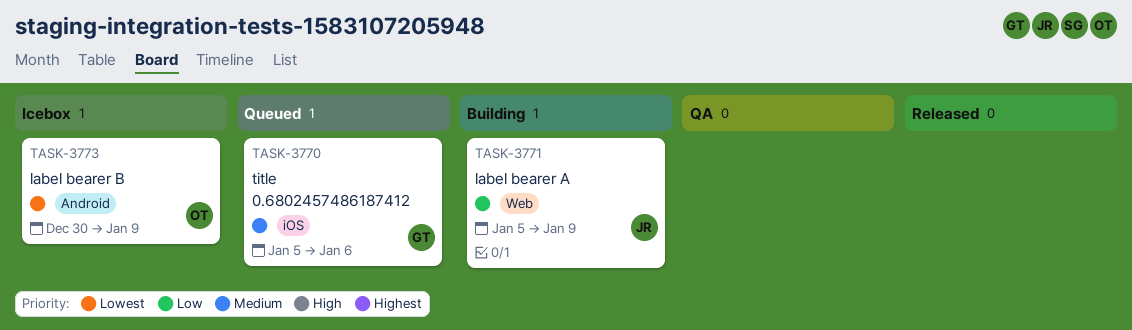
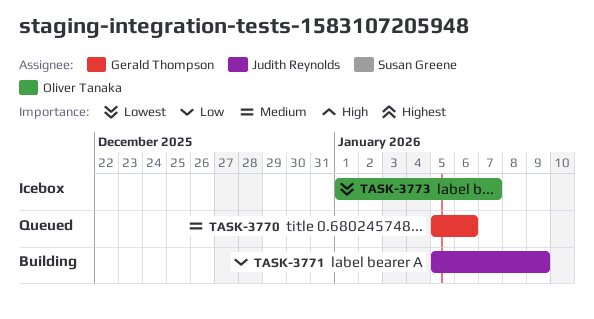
TASK-3773, start: Dec 30 -> Jan 1
TASK-3773, due: Jan 9 -> Jan 7

